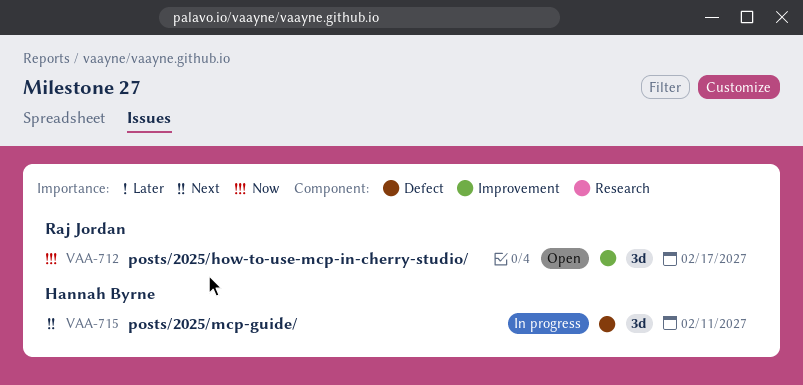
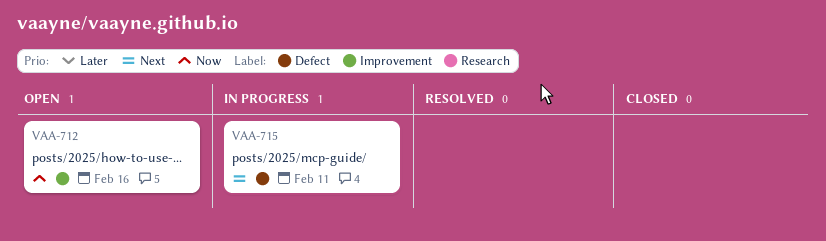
VAA-712, due: Feb 17 -> Feb 16

